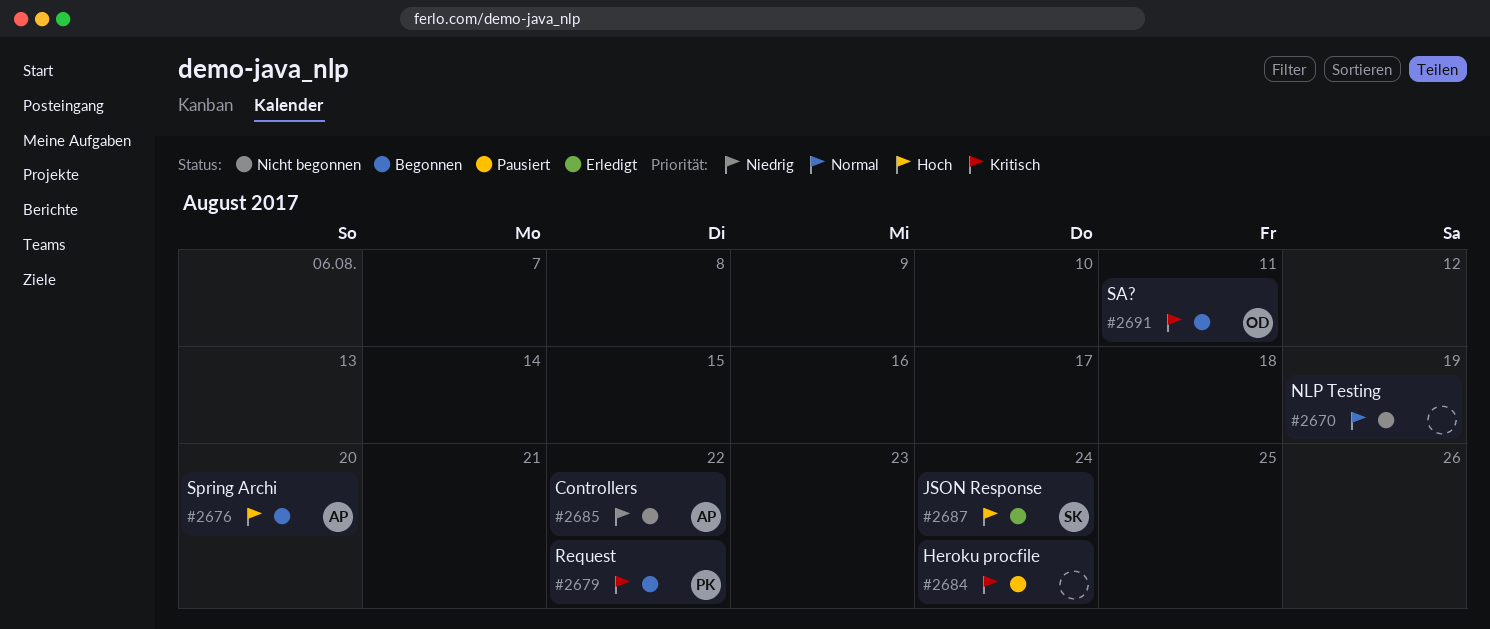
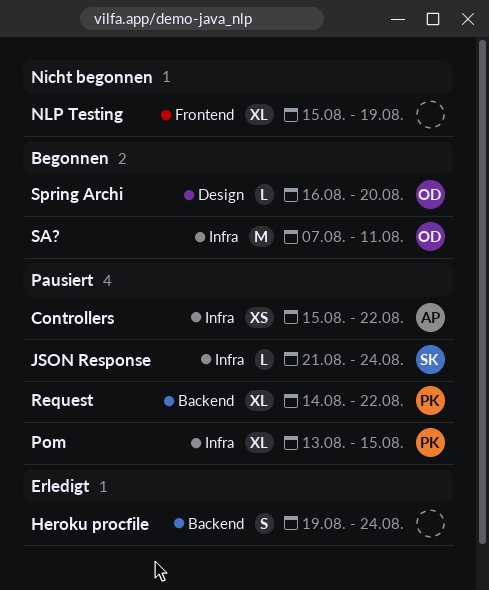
Controllers, status: Nicht begonnen -> Pausiert
Heroku procfile, status: Pausiert -> Erledigt
JSON Response, status: Erledigt -> Pausiert
Pom: none -> present
Request, status: Begonnen -> Pausiert
Spring Archi, owner: AP -> OD

